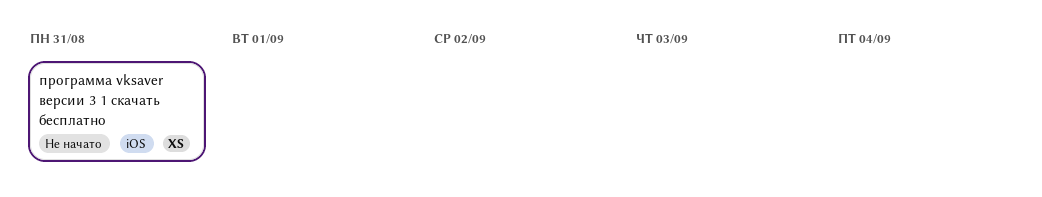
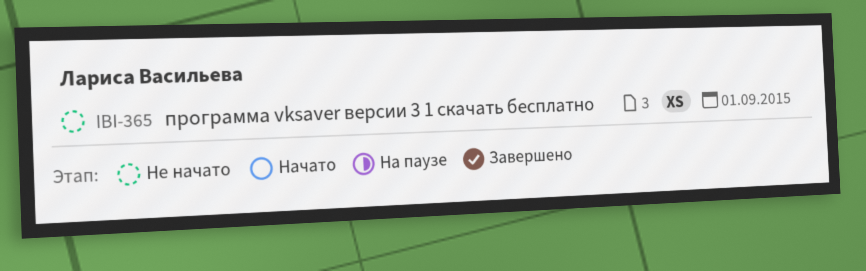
программа vksaver версии 3 1 скачать бесплатно, due: Aug 31 -> Sep 1

